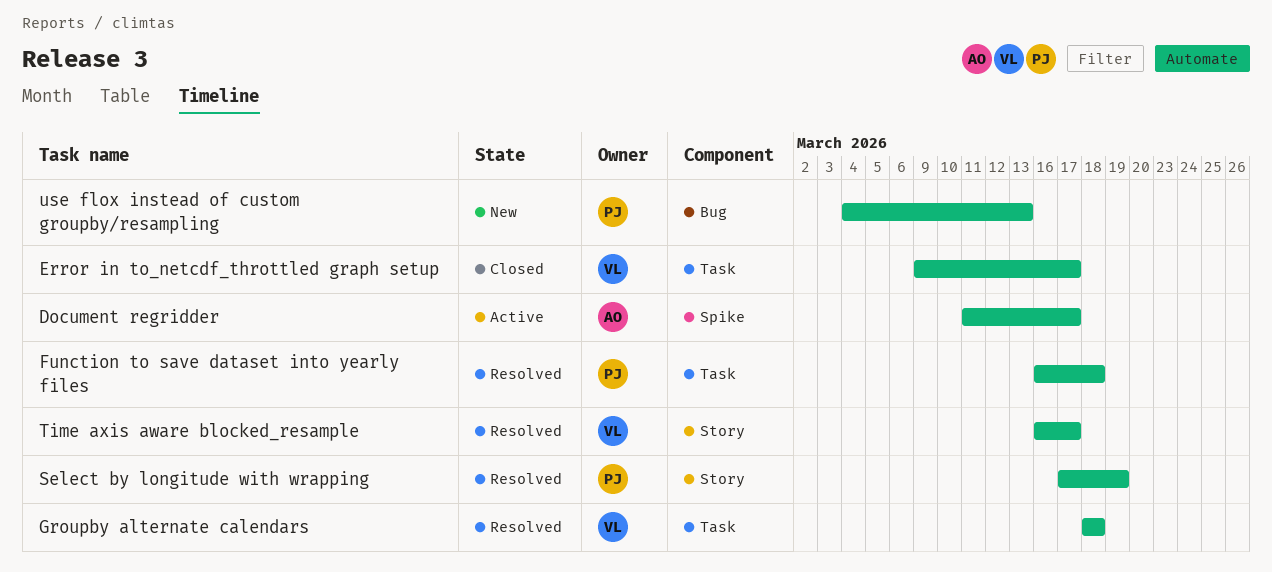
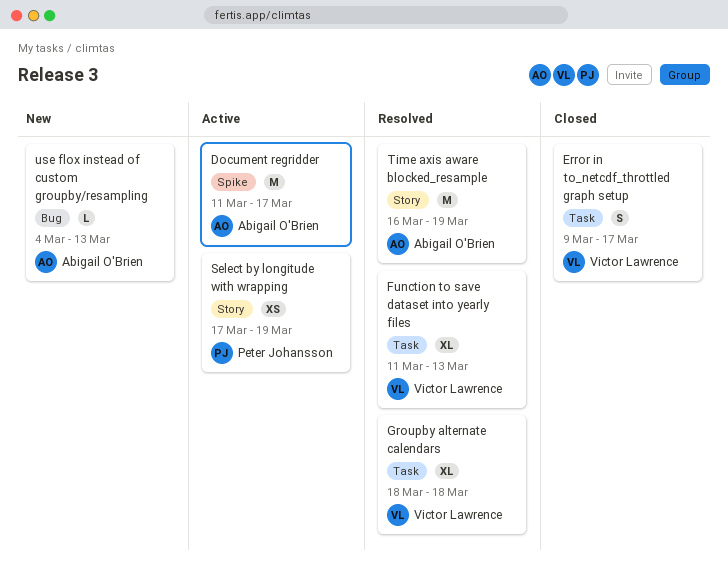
Function to save dataset into yearly files, owner: Peter Johansson -> Victor Lawrence
Function to save dataset into yearly files, start: Mar 16 -> Mar 11
Function to save dataset into yearly files, due: Mar 18 -> Mar 13
Select by longitude with wrapping, status: Resolved -> Active
Time axis aware blocked_resample, owner: Victor Lawrence -> Abigail O'Brien
Time axis aware blocked_resample, due: Mar 17 -> Mar 19
use flox instead of custom groupby/resampling, owner: Peter Johansson -> Abigail O'Brien

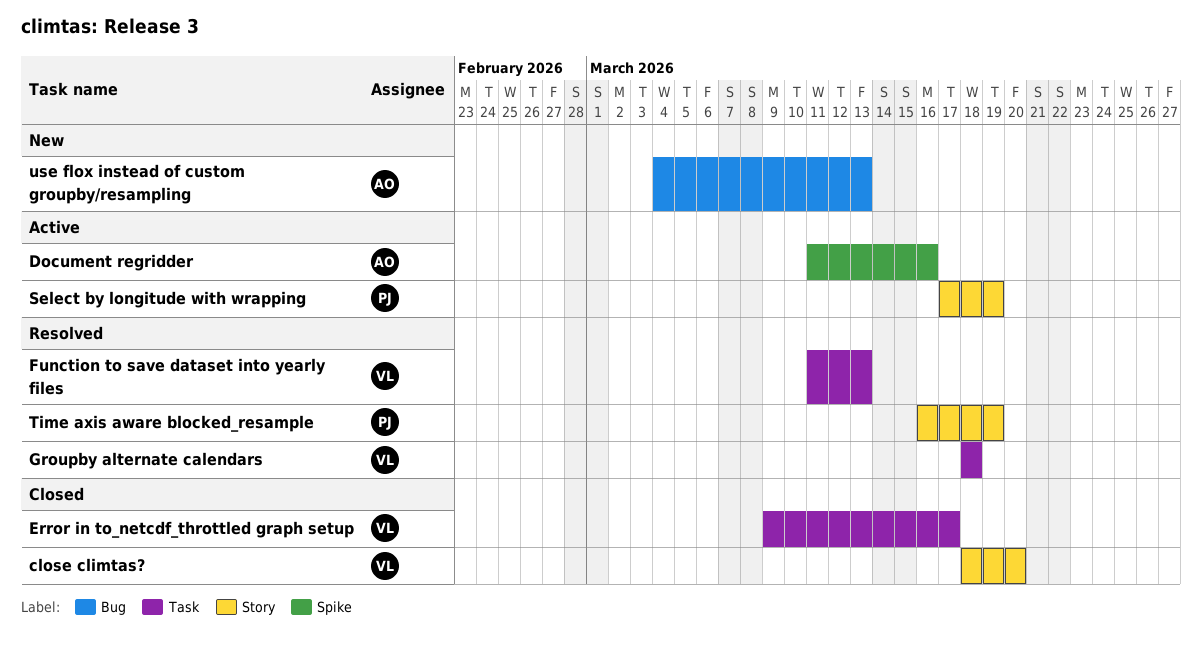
close climtas?: none -> present
Document regridder, due: Mar 17 -> Mar 16
Time axis aware blocked_resample, owner: Abigail O'Brien -> Peter Johansson

